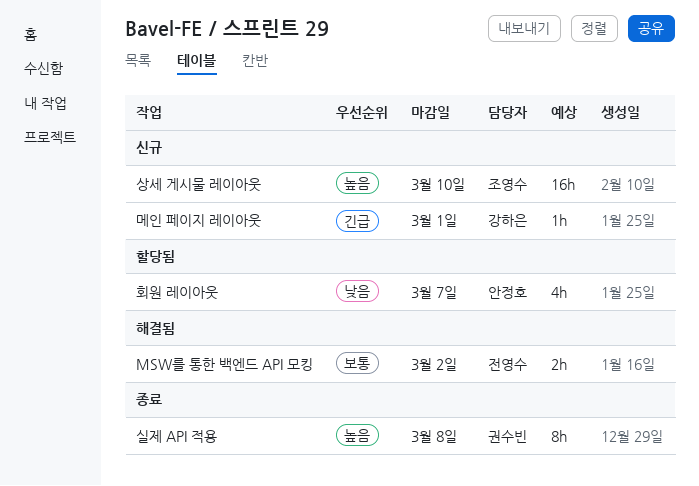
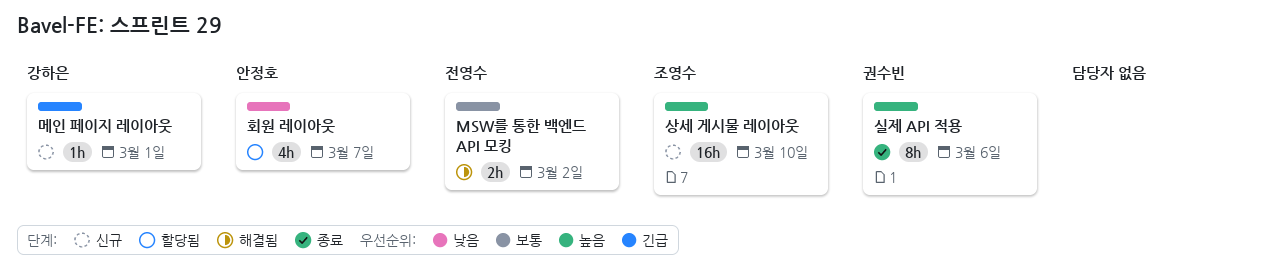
실제 API 적용, due: Mar 8 -> Mar 6

